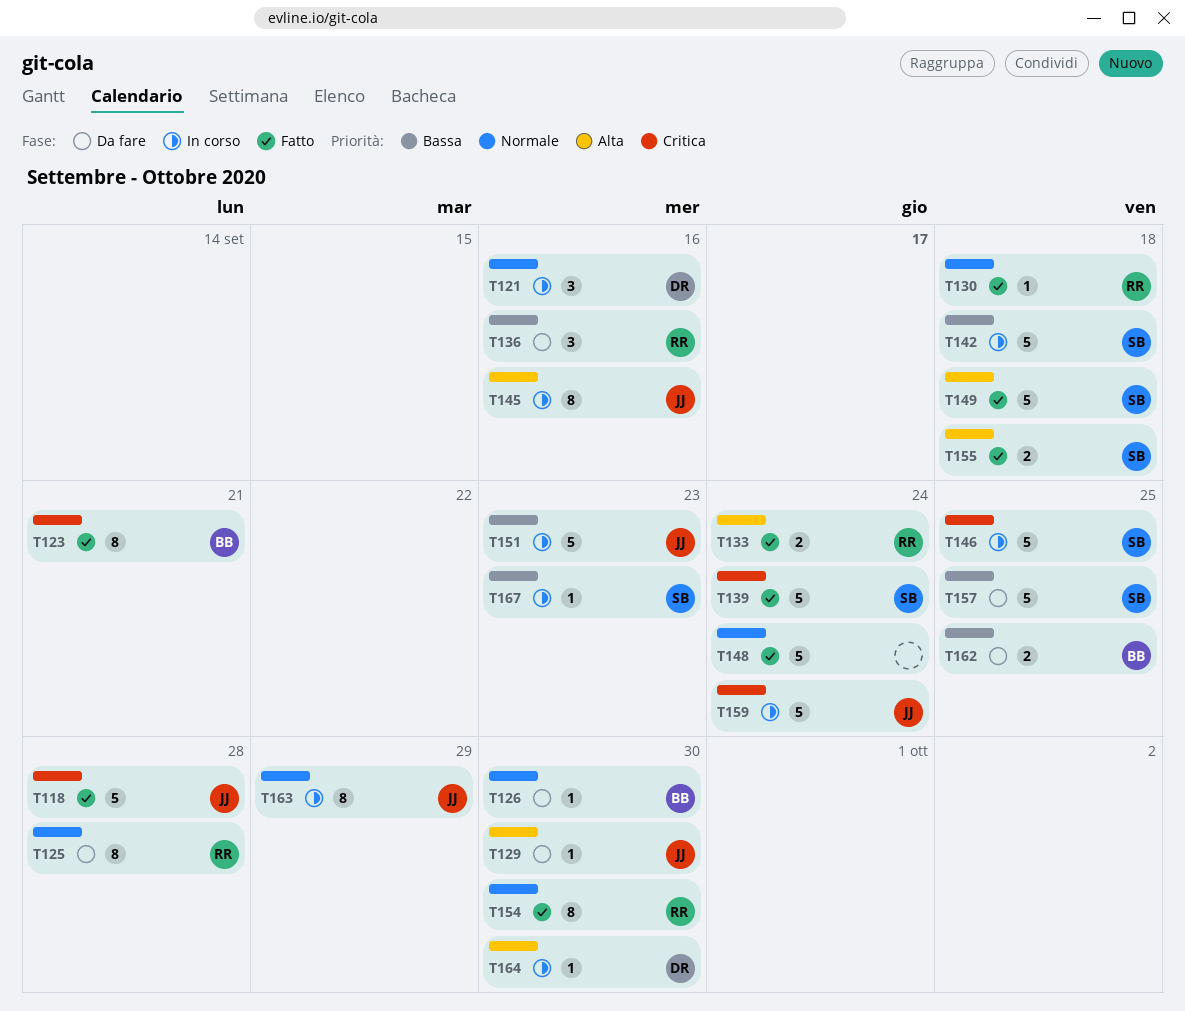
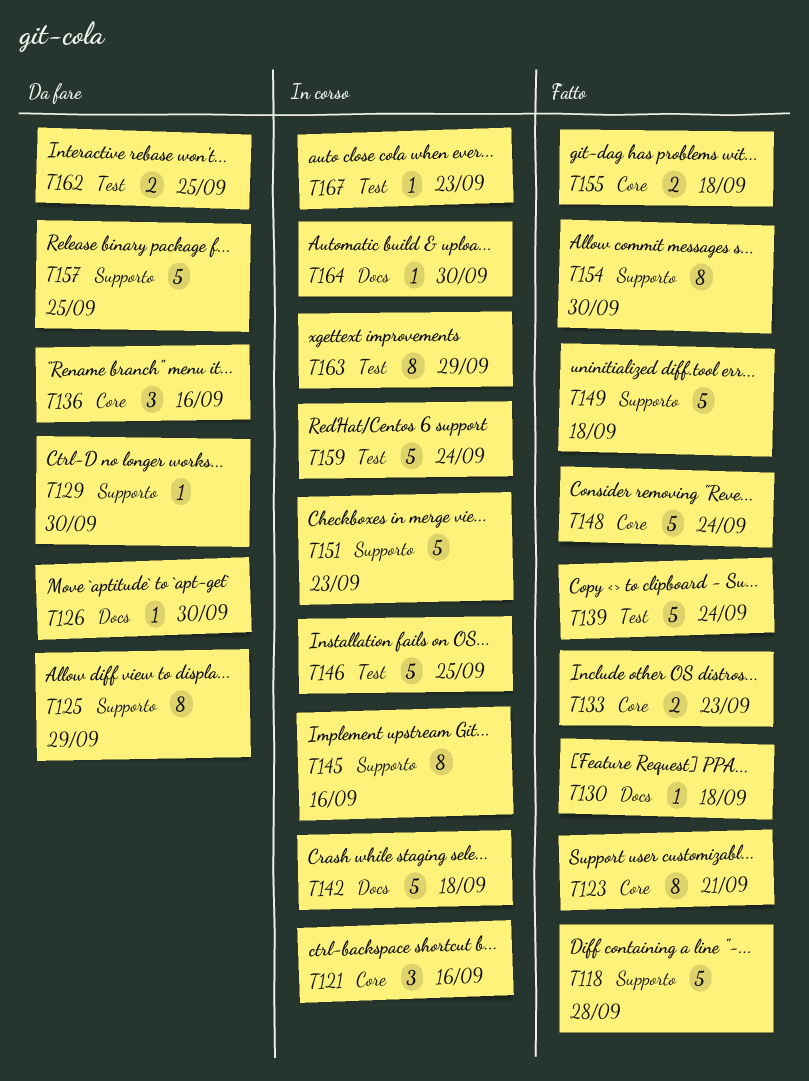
T125, due: Sep 28 -> Sep 29
T133, due: Sep 24 -> Sep 23

